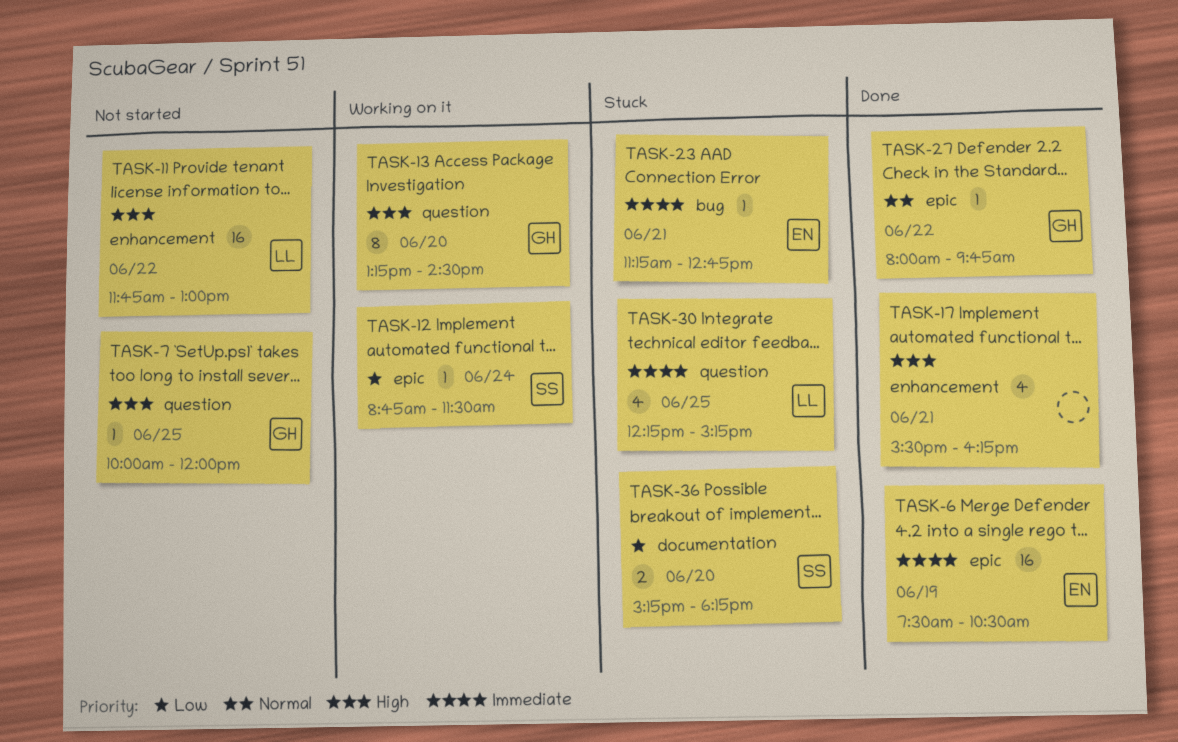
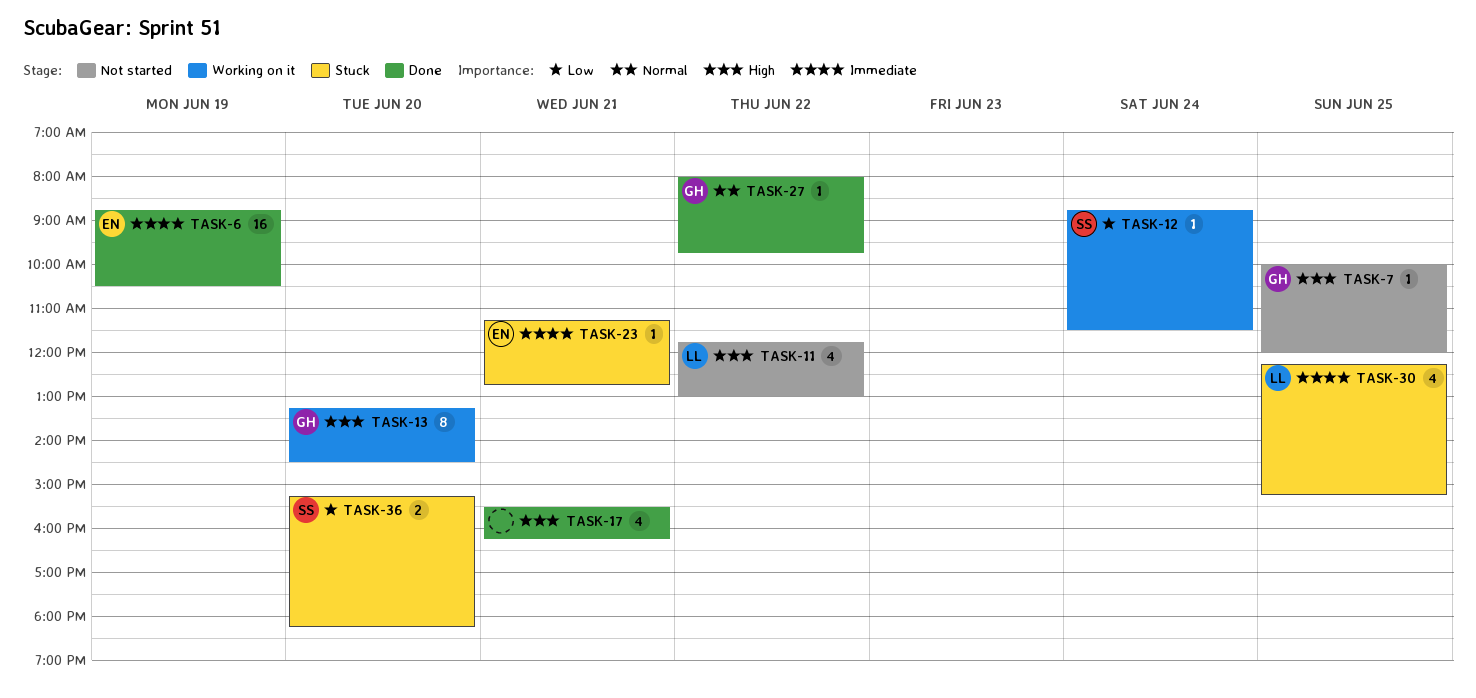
TASK-6, begins: 07:30 -> 08:45
TASK-11, estimate: 16 -> 4

